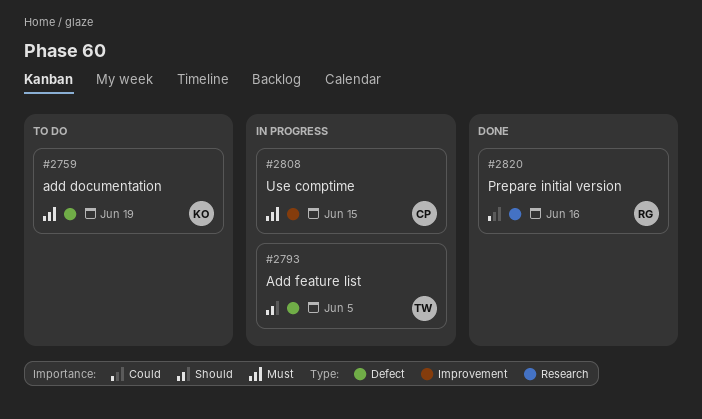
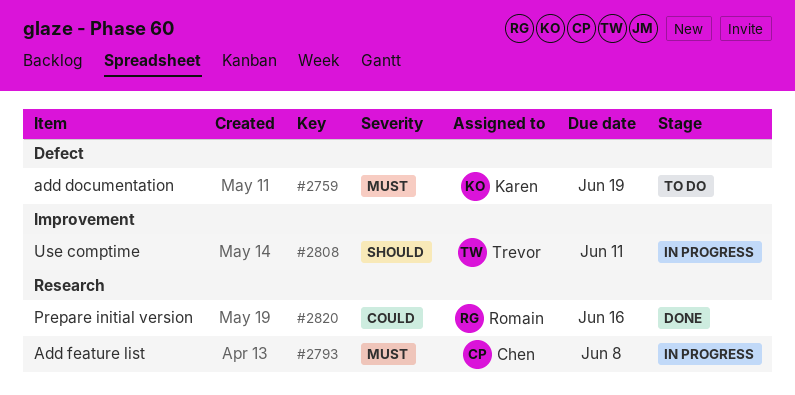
#2793, owner: Trevor -> Chen
#2793, priority: Should -> Must
#2793, label: Defect -> Research
#2793, due: Jun 5 -> Jun 8
#2808, owner: Chen -> Trevor
#2808, priority: Must -> Should
#2808, due: Jun 15 -> Jun 11

